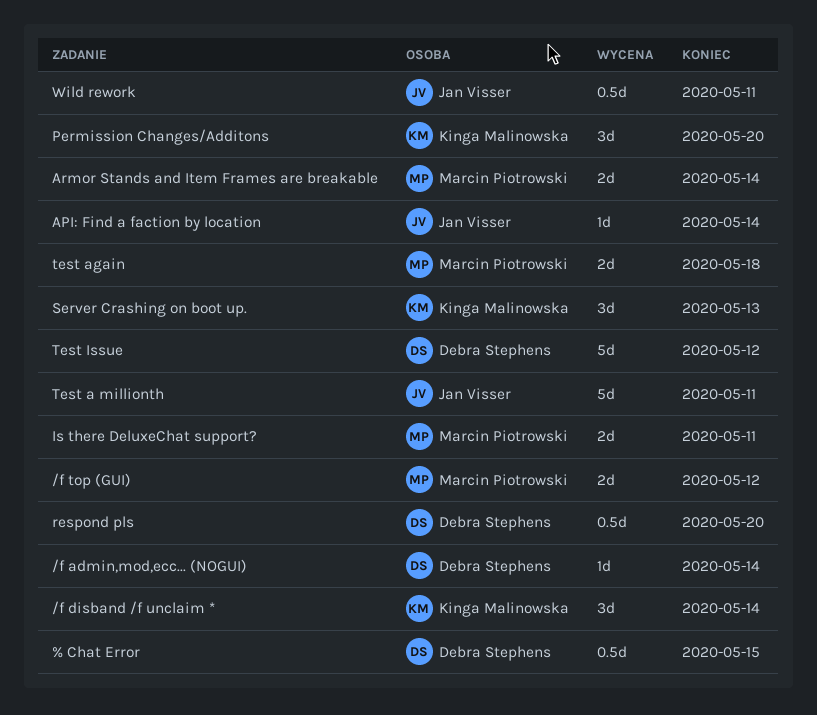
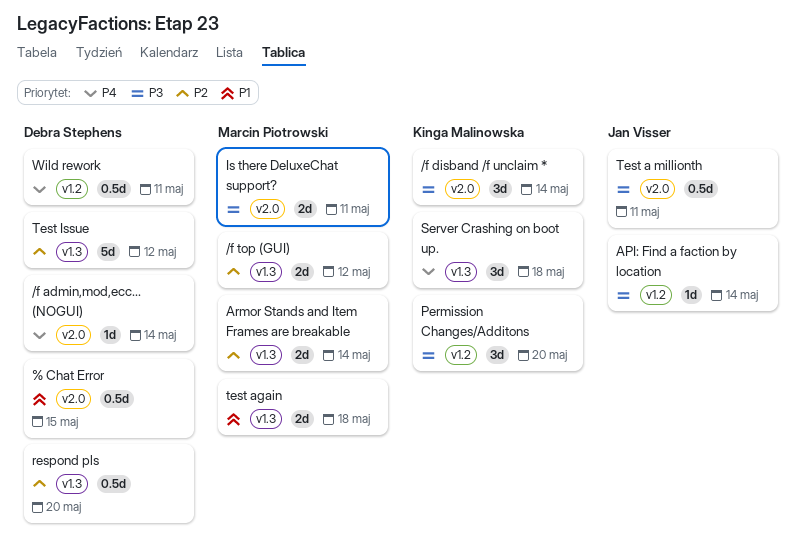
Server Crashing on boot up., due: May 13 -> May 18
Test a millionth, estimate: 5d -> 0.5d
Wild rework, owner: Jan Visser -> Debra Stephens

